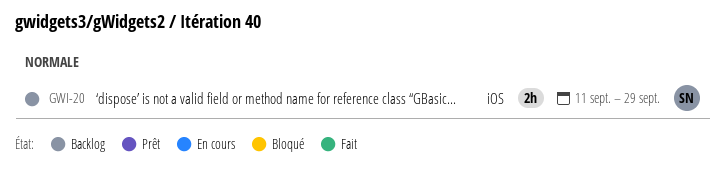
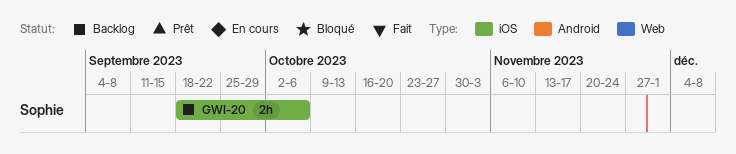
GWI-20, start: Sep 11 -> Sep 18
GWI-20, due: Sep 29 -> Oct 6

